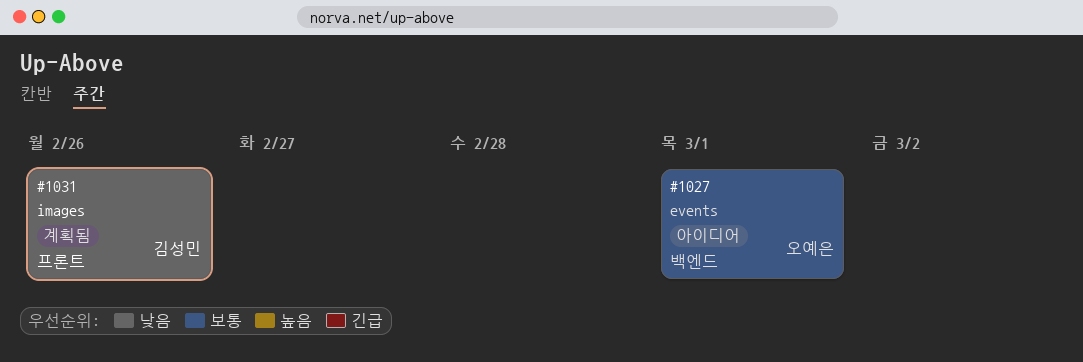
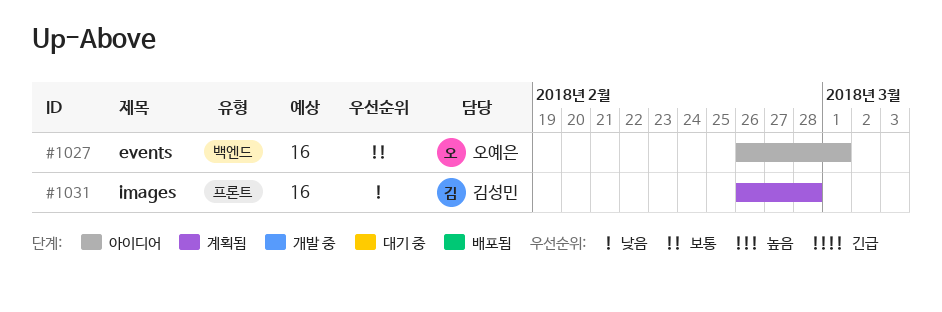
#1031, due: Feb 26 -> Feb 28

